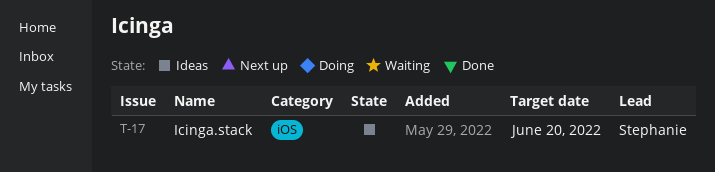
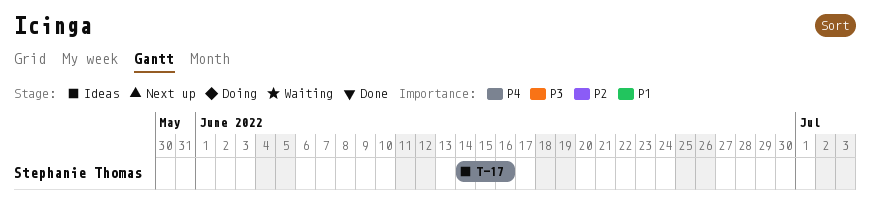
T-17, due: Jun 20 -> Jun 16

